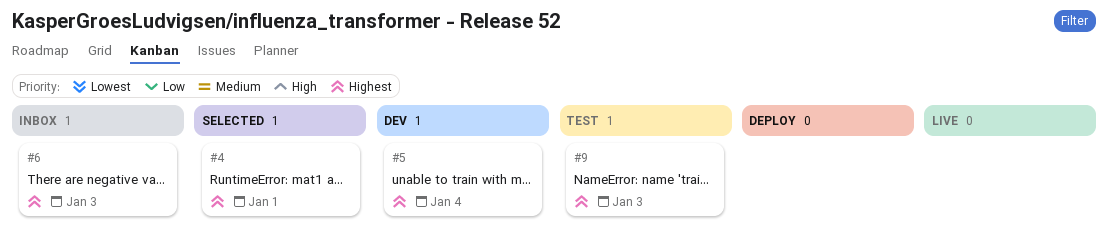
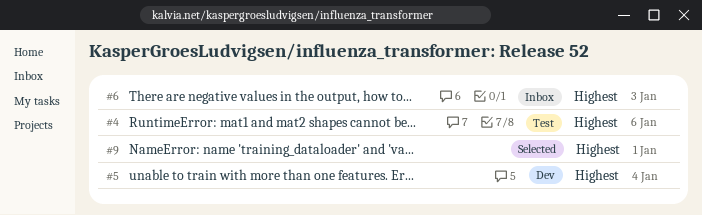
#4, status: Selected -> Test
#4, due: Jan 1 -> Jan 6
#9, status: Test -> Selected
#9, due: Jan 3 -> Jan 1

